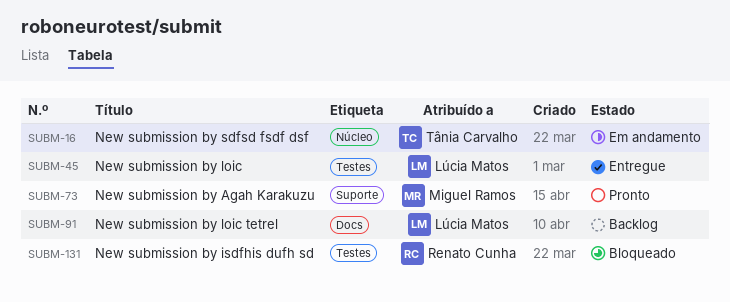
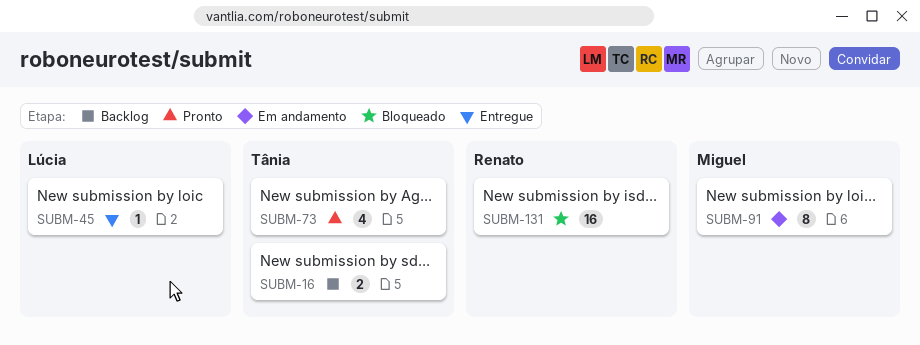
SUBM-16, status: Em andamento -> Backlog
SUBM-73, owner: Miguel Ramos -> Tânia Carvalho
SUBM-91, status: Backlog -> Em andamento
SUBM-91, owner: Lúcia Matos -> Miguel Ramos

